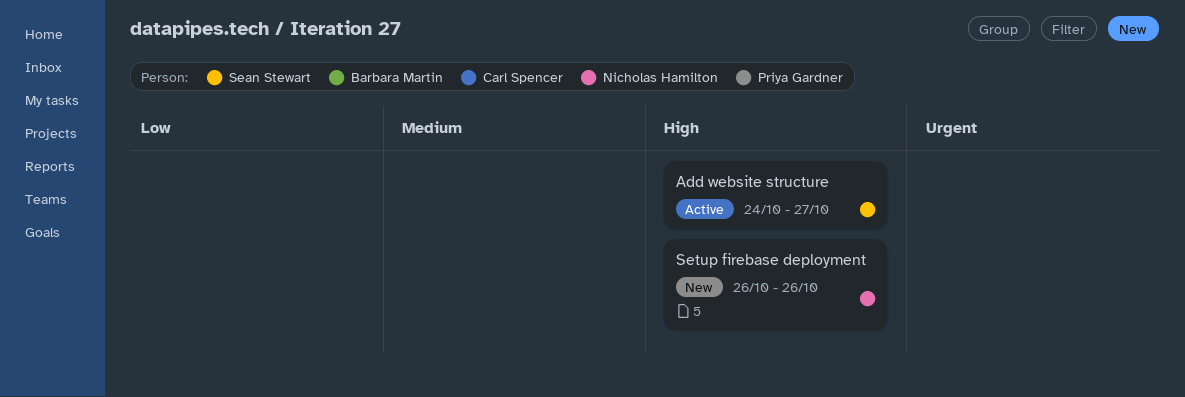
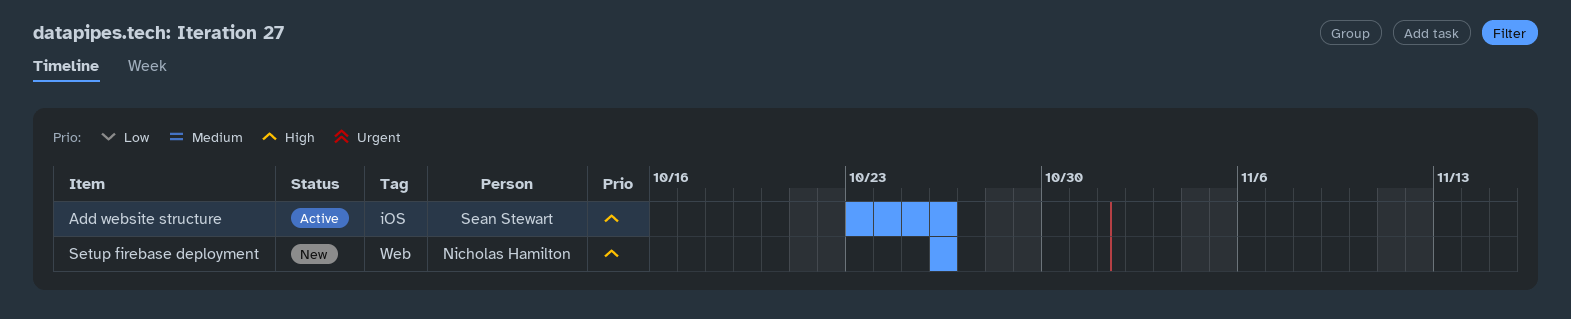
Add website structure, start: Oct 24 -> Oct 23
Add website structure, due: Oct 27 -> Oct 26

